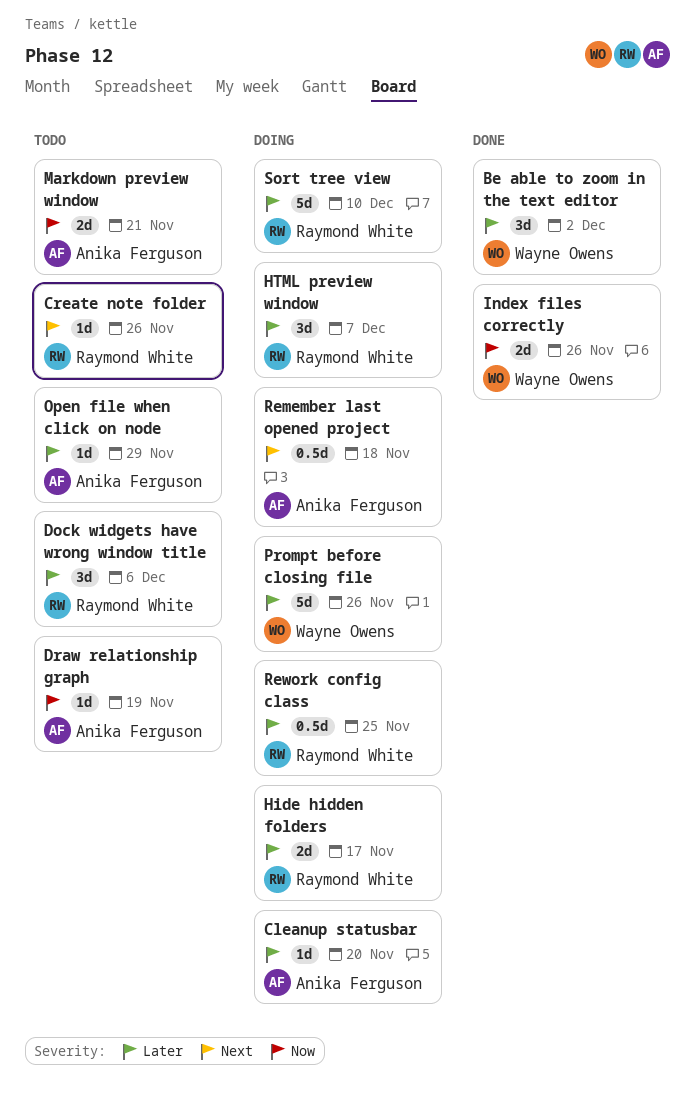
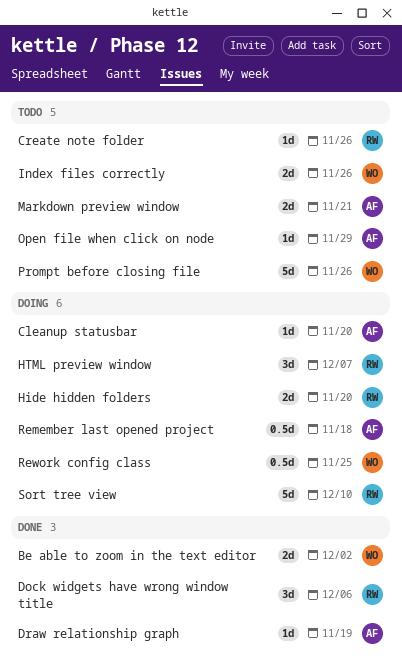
Be able to zoom in the text editor, estimate: 3d -> 2d
Dock widgets have wrong window title, status: Todo -> Done
Draw relationship graph, status: Todo -> Done
Hide hidden folders, due: Nov 17 -> Nov 20
Index files correctly, status: Done -> Todo
Prompt before closing file, status: Doing -> Todo
Rework config class, owner: Raymond White -> Wayne Owens

